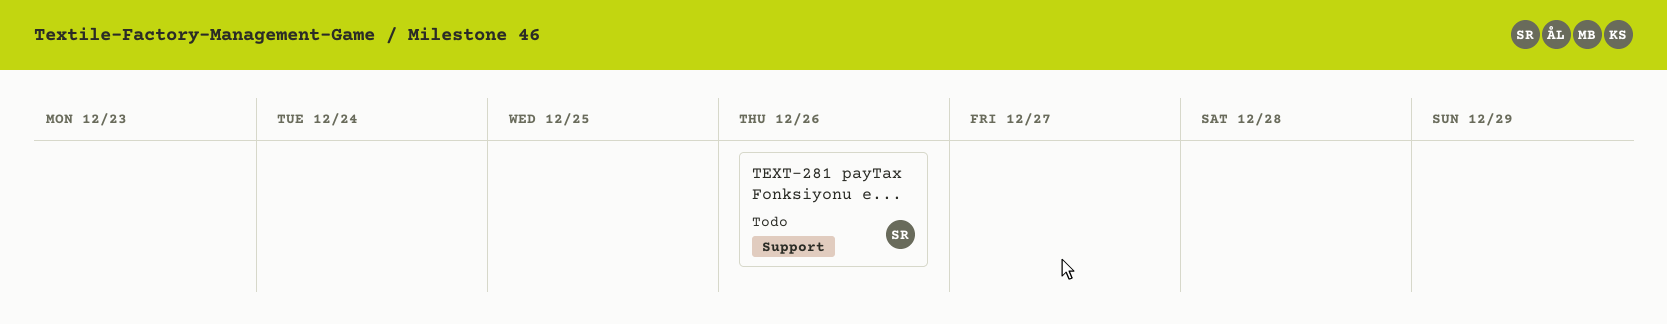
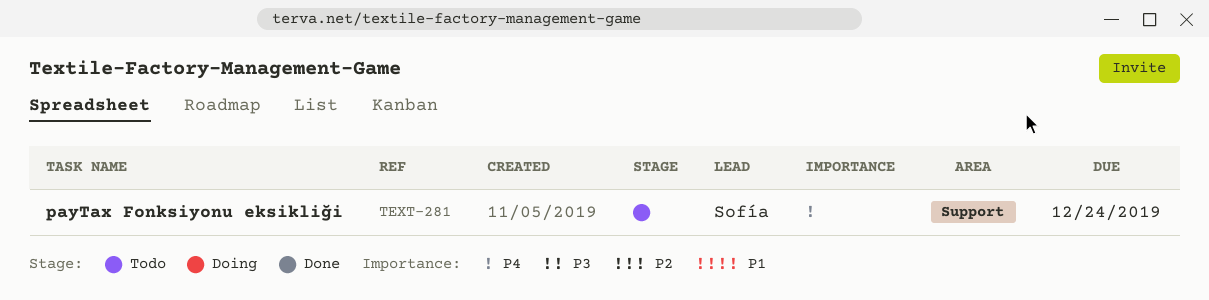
TEXT-281, due: Dec 26 -> Dec 24

